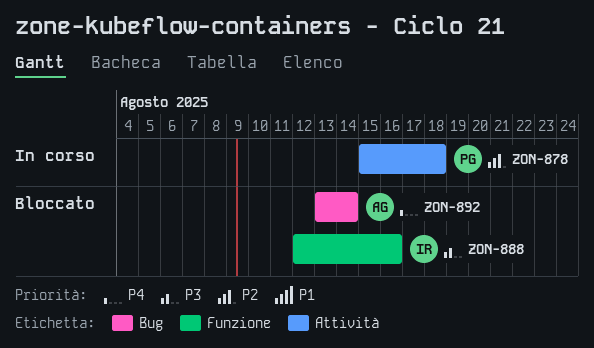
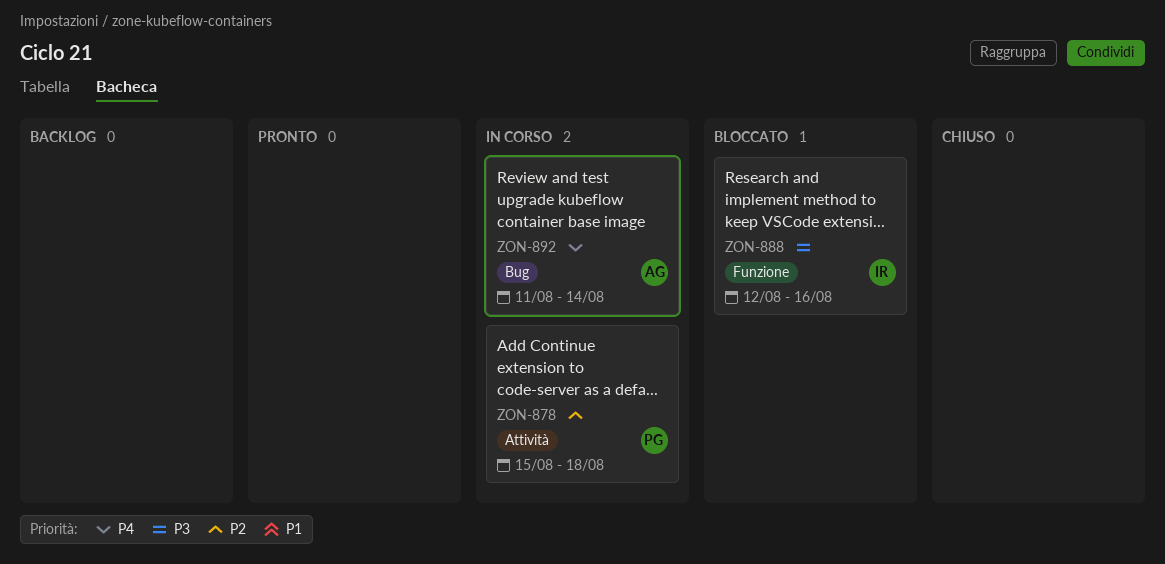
ZON-892, status: Bloccato -> In corso
ZON-892, start: Aug 13 -> Aug 11

